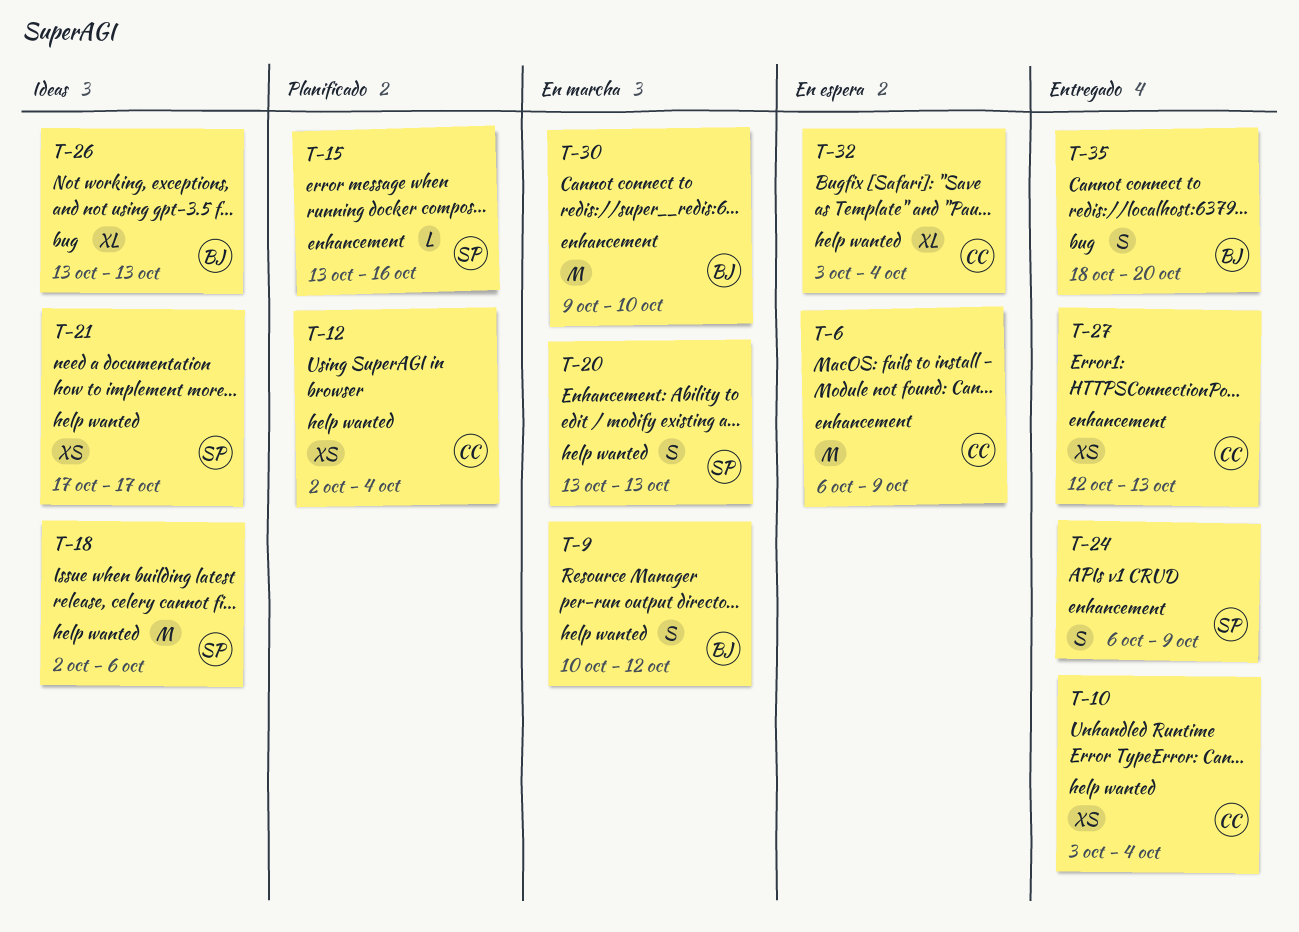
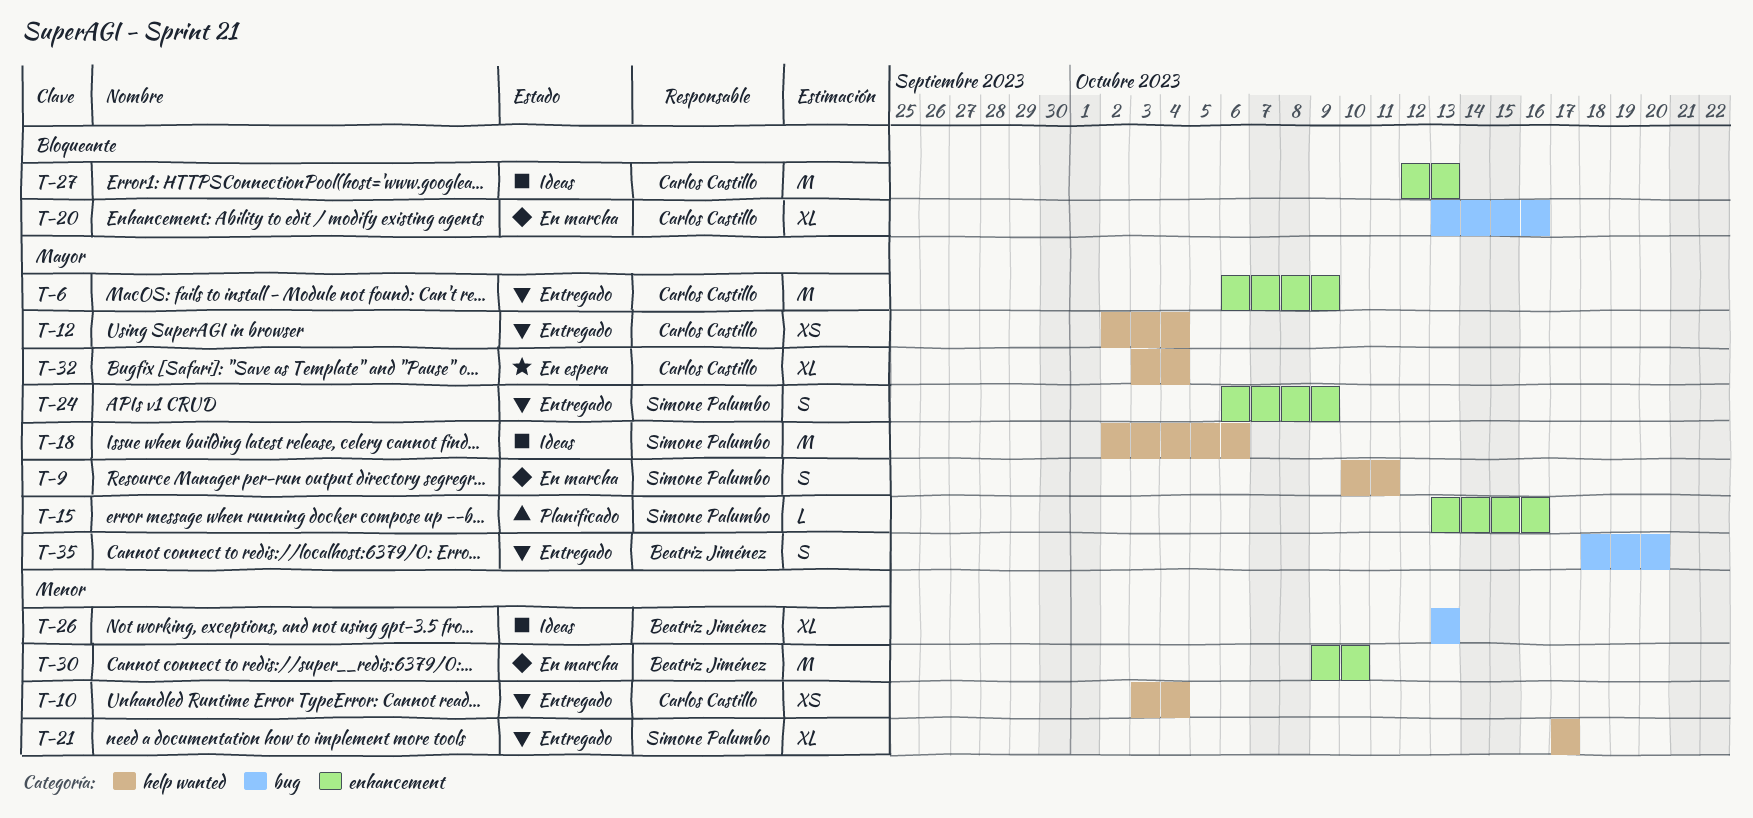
T-6, status: En espera -> Entregado
T-9, owner: Beatriz Jiménez -> Simone Palumbo
T-9, due: Oct 12 -> Oct 11
T-12, status: Planificado -> Entregado
T-20, owner: Simone Palumbo -> Carlos Castillo
T-20, label: help wanted -> bug
T-20, estimate: S -> XL
T-20, due: Oct 13 -> Oct 16
T-21, status: Ideas -> Entregado
T-21, estimate: XS -> XL
T-27, status: Entregado -> Ideas
T-27, estimate: XS -> M

